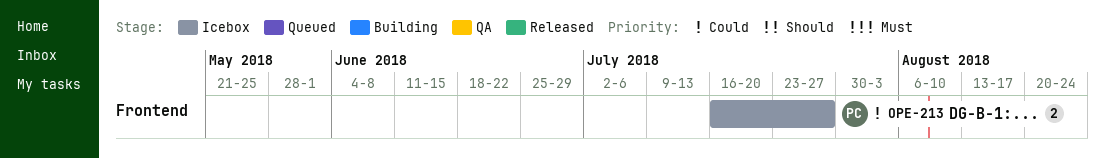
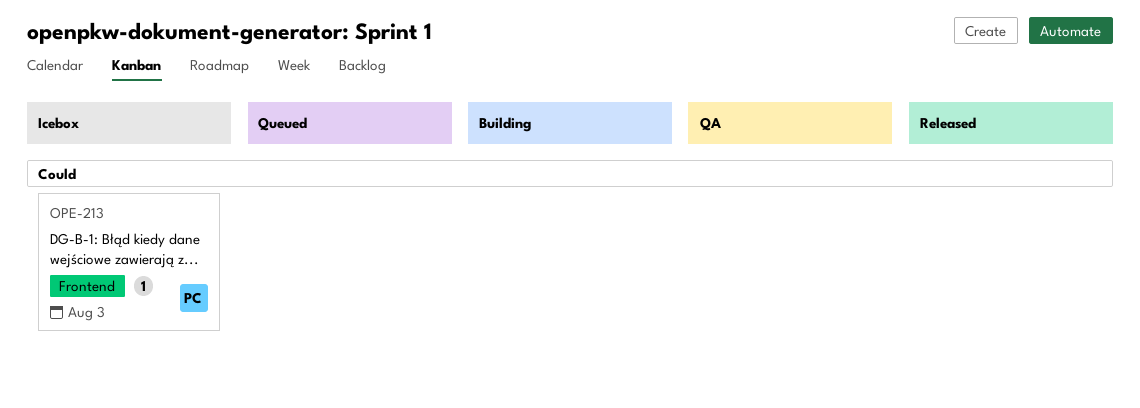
OPE-213, estimate: 2 -> 1
OPE-213, due: Jul 27 -> Aug 3

